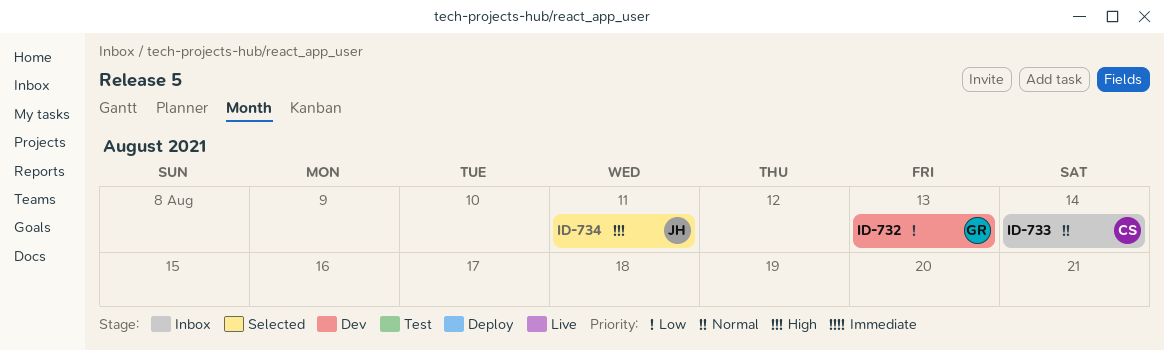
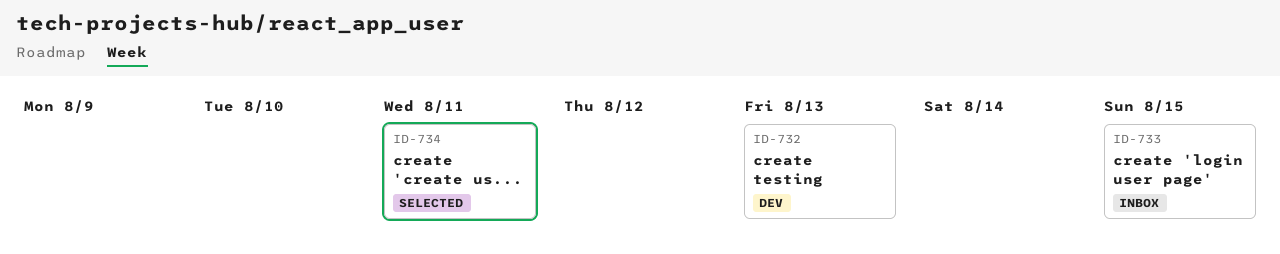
ID-733, due: Aug 14 -> Aug 15

